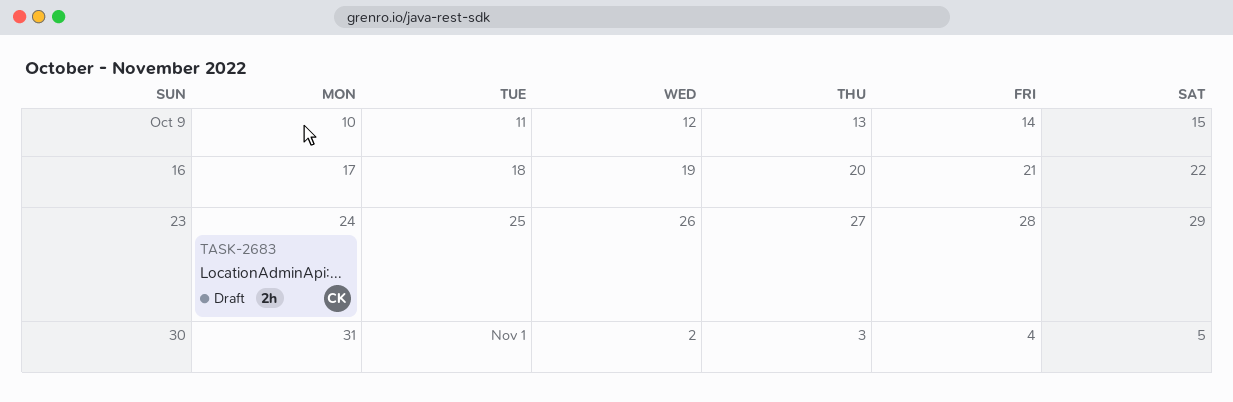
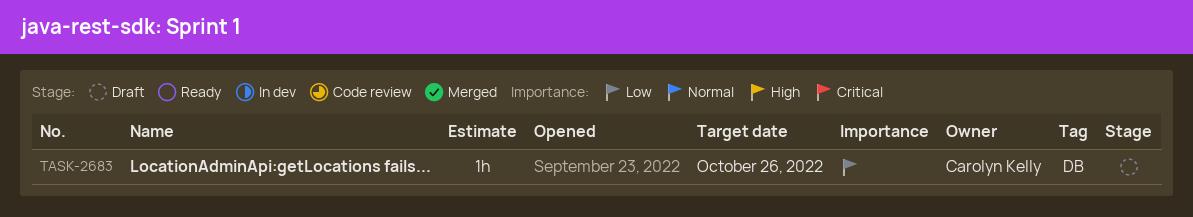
TASK-2683, estimate: 2h -> 1h
TASK-2683, due: Oct 24 -> Oct 26

